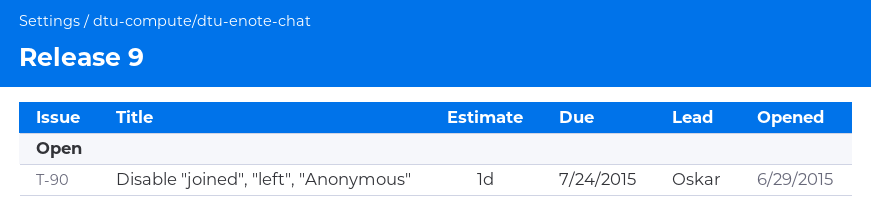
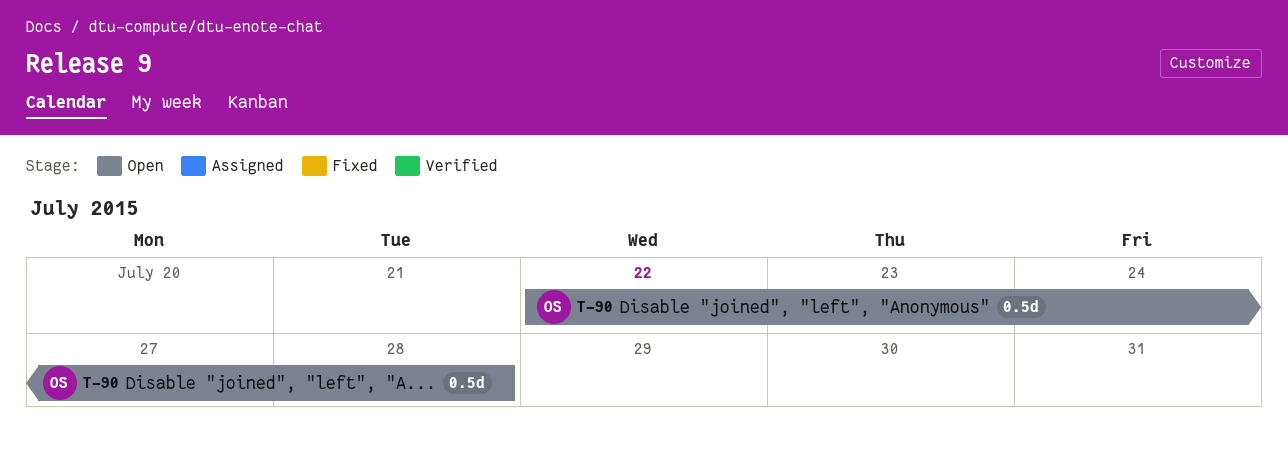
T-90, estimate: 1d -> 0.5d
T-90, due: Jul 24 -> Jul 28

